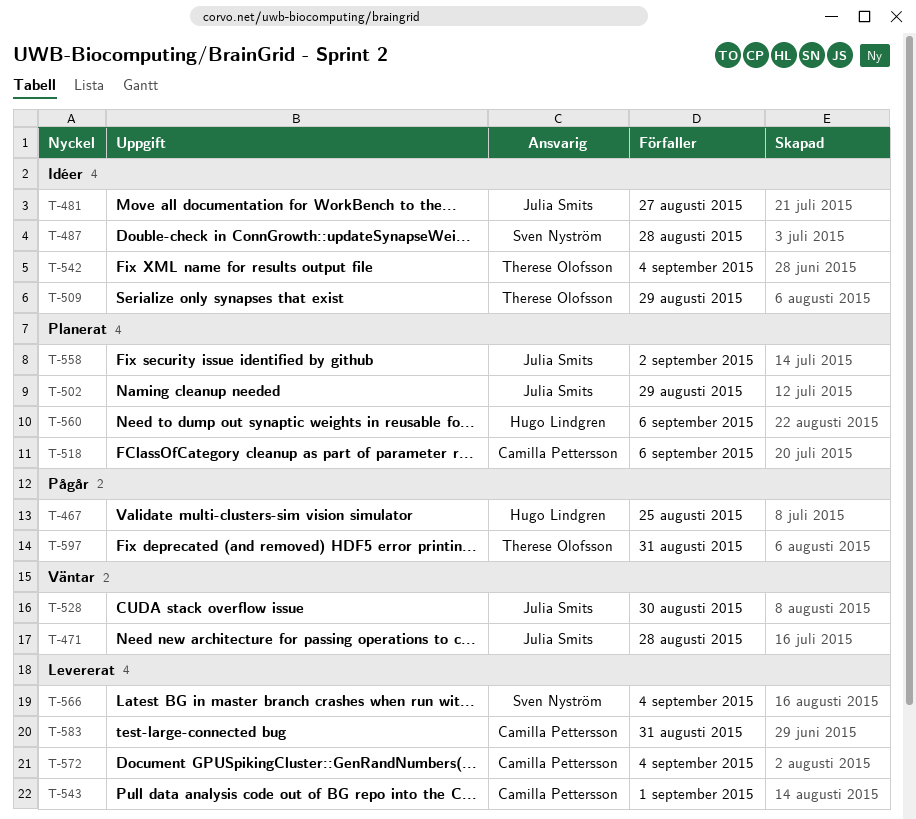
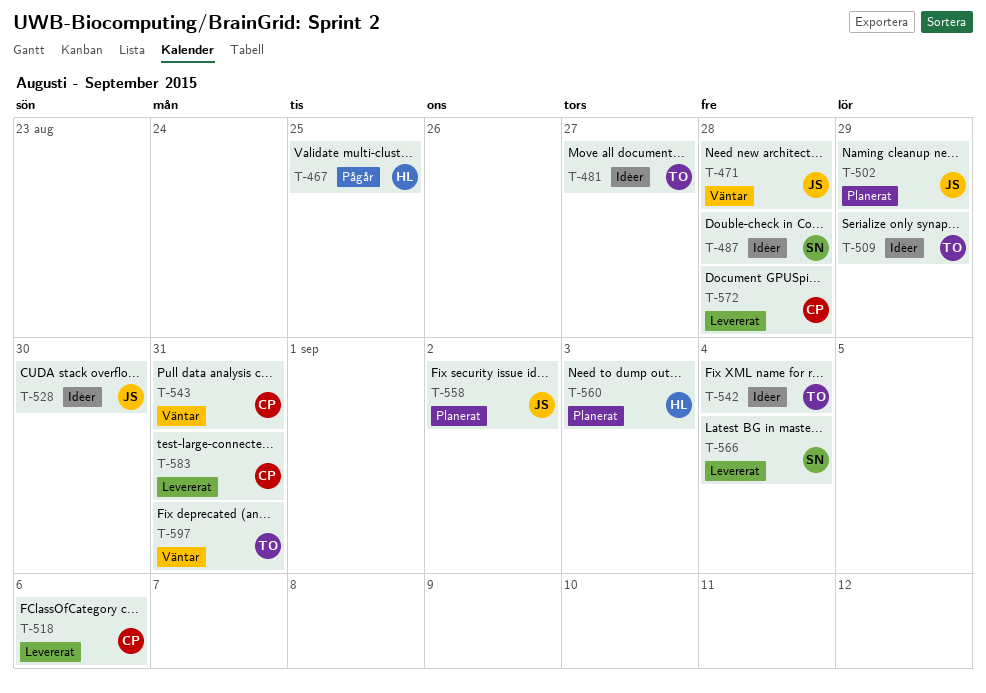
T-481, owner: Julia Smits -> Therese Olofsson
T-518, status: Planerat -> Levererat
T-528, status: Väntar -> Idéer
T-543, status: Levererat -> Väntar
T-543, due: Sep 1 -> Aug 31
T-560, due: Sep 6 -> Sep 3
T-572, due: Sep 4 -> Aug 28
T-597, status: Pågår -> Väntar

